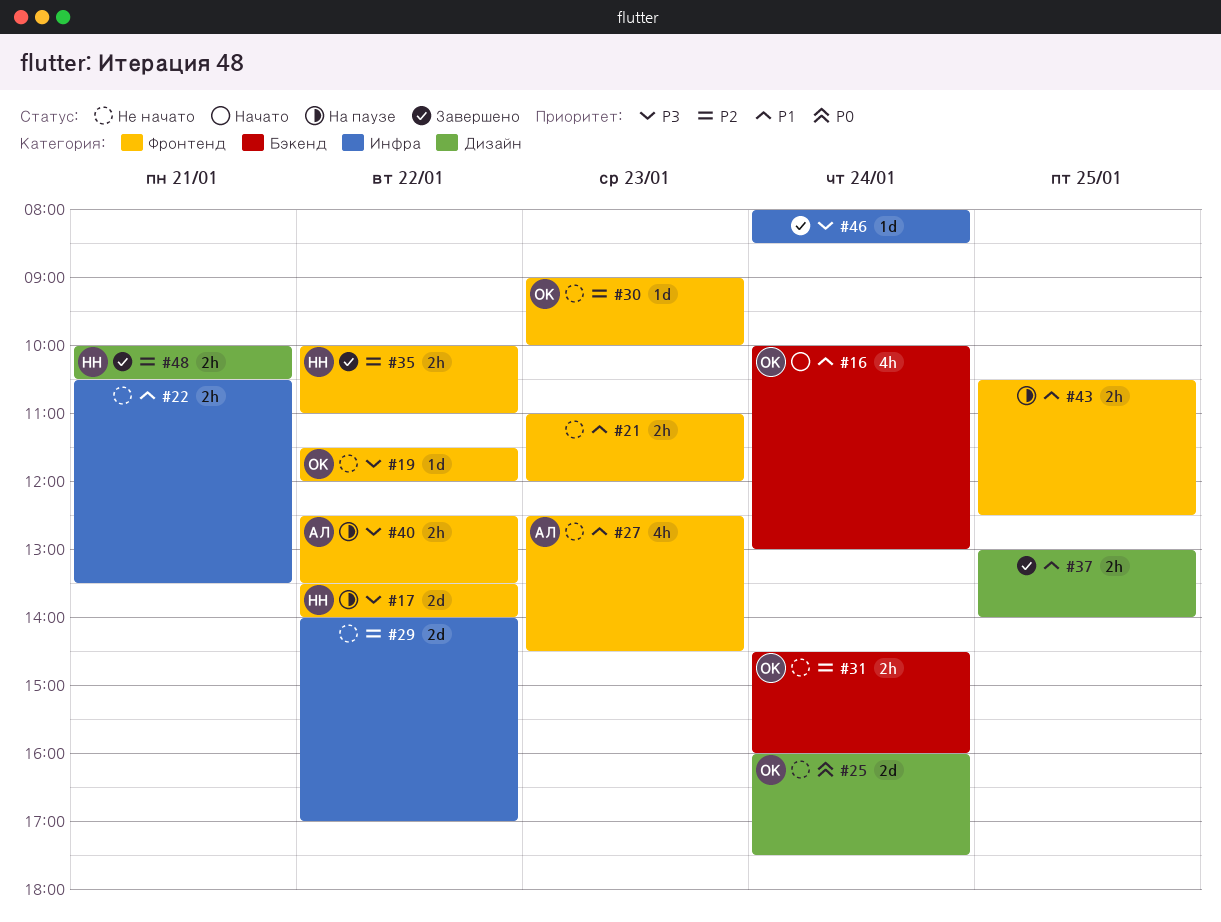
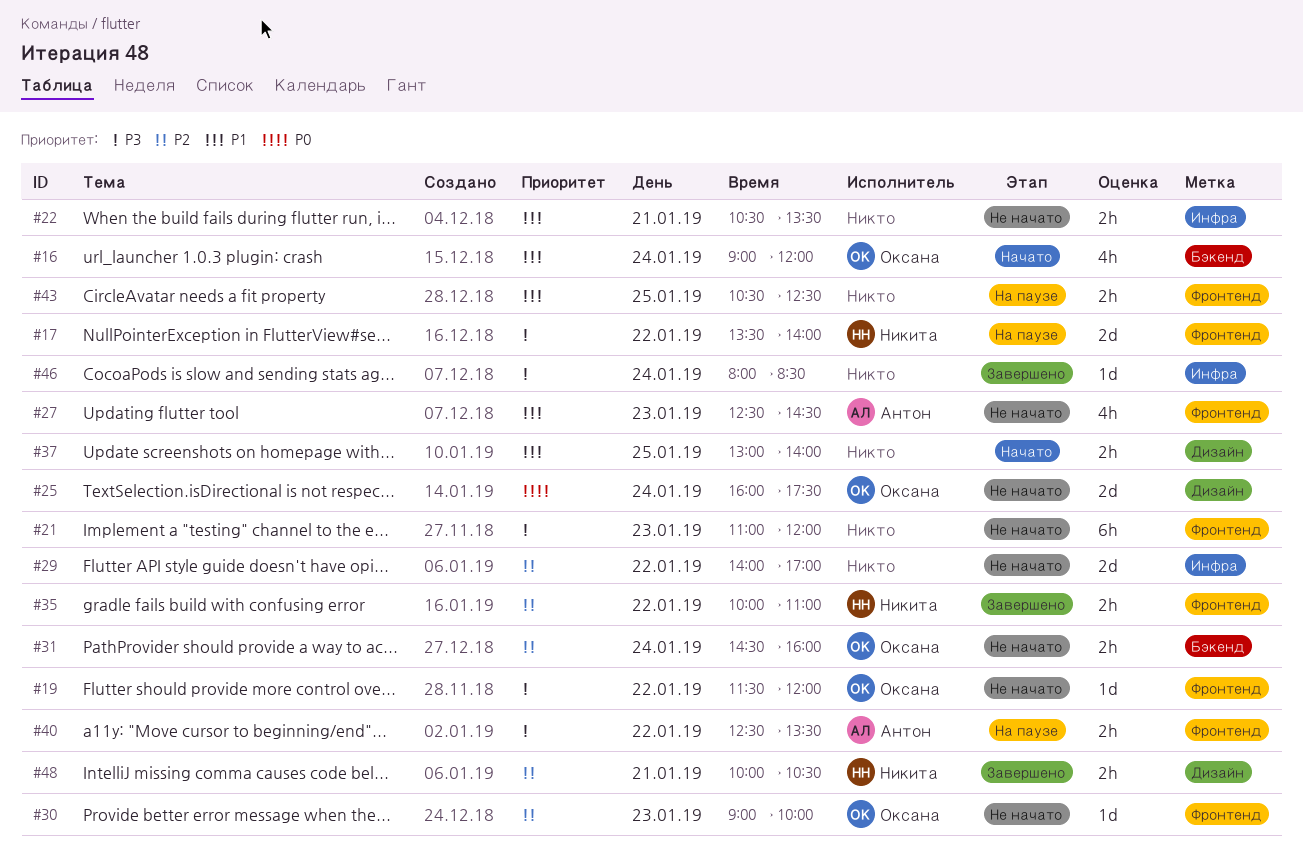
#16, begins: 10:00 -> 09:00
#16, ends: 13:00 -> 12:00
#21, priority: P1 -> P3
#21, estimate: 2h -> 6h
#37, status: Завершено -> Начато

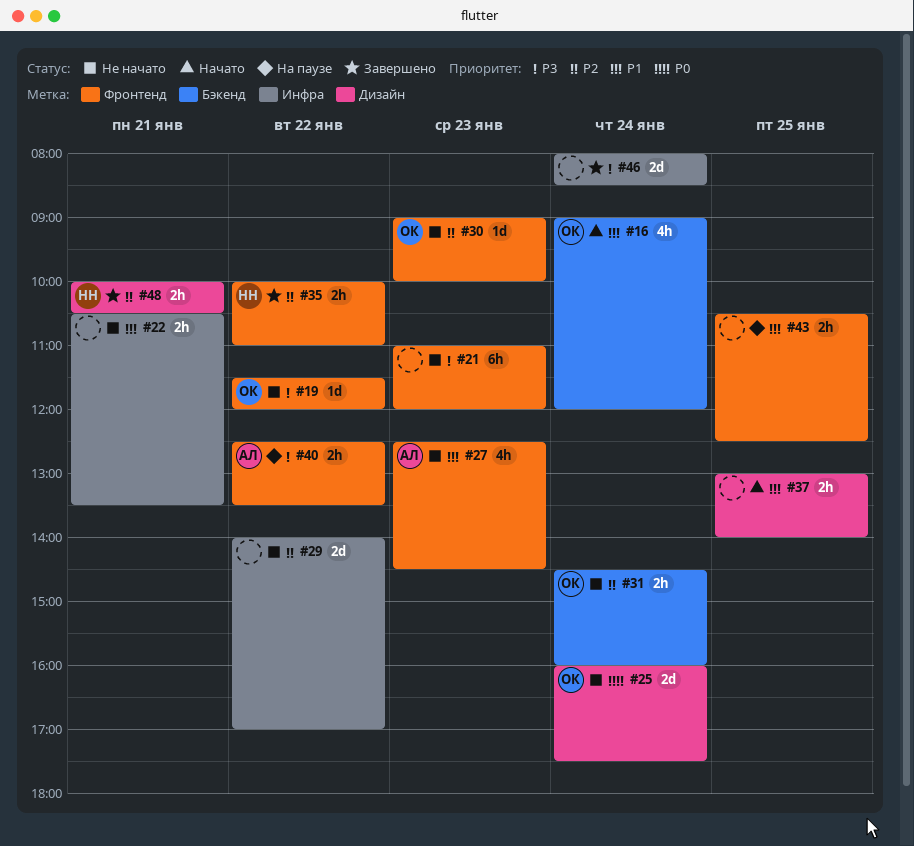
#17: present -> none
#46, estimate: 1d -> 2d

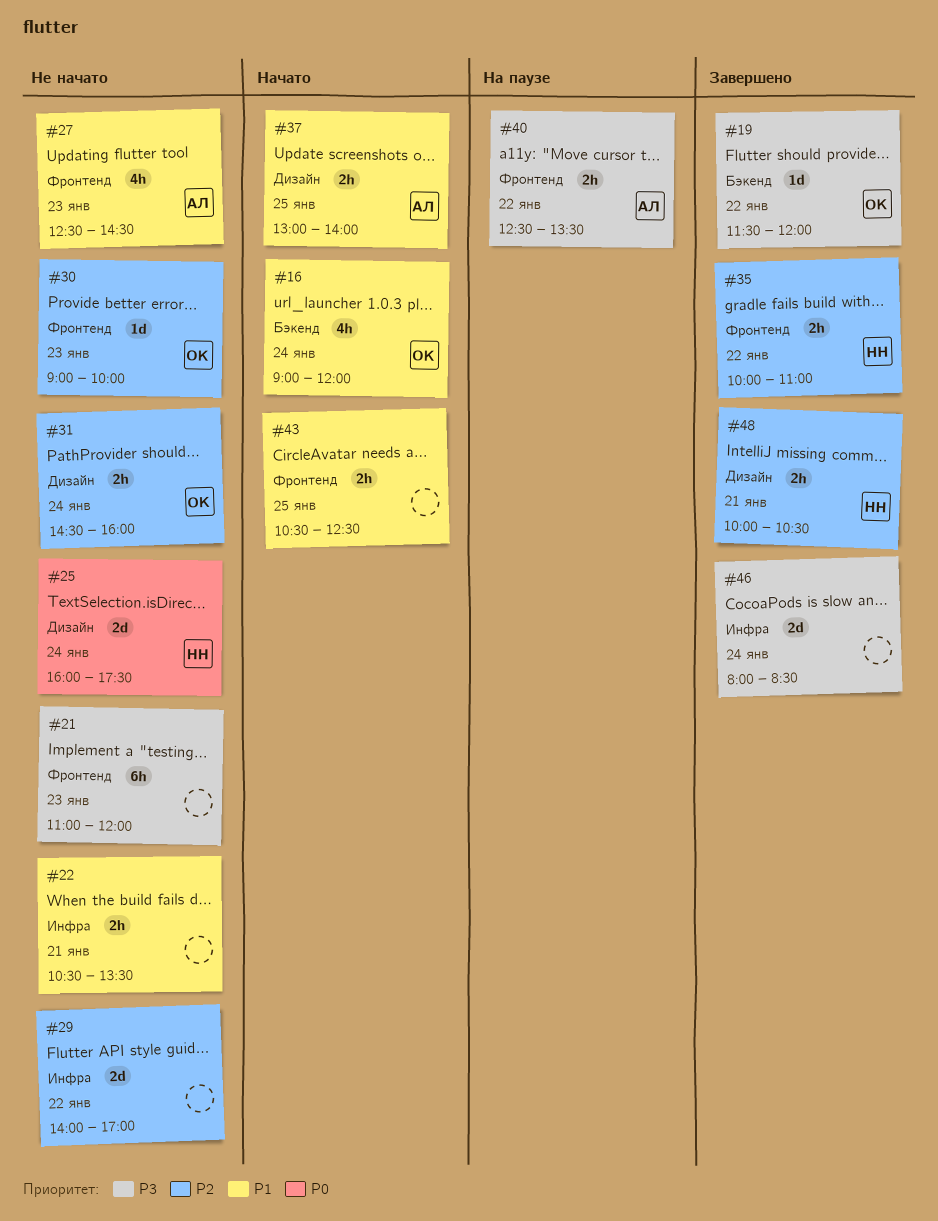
#19, status: Не начато -> Завершено
#19, label: Фронтенд -> Бэкенд
#25, owner: ОК -> НН
#31, label: Бэкенд -> Дизайн
#37, owner: none -> АЛ
#43, status: На паузе -> Начато

